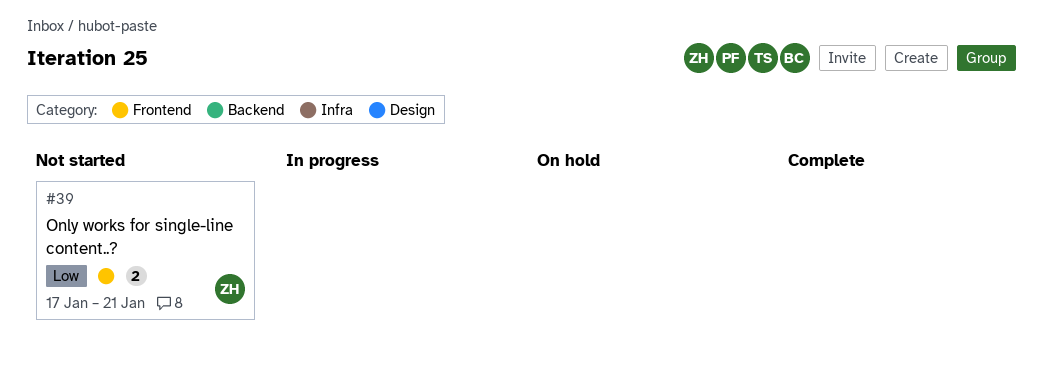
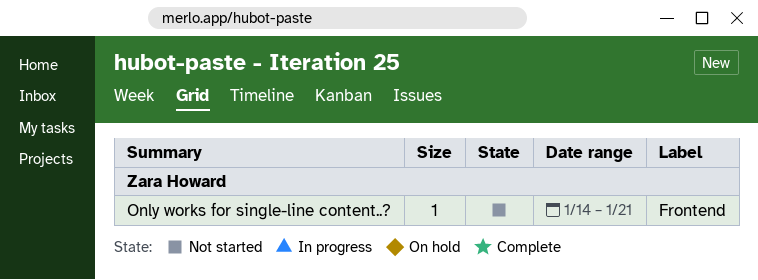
Only works for single-line content..?, estimate: 2 -> 1
Only works for single-line content..?, start: Jan 17 -> Jan 14

